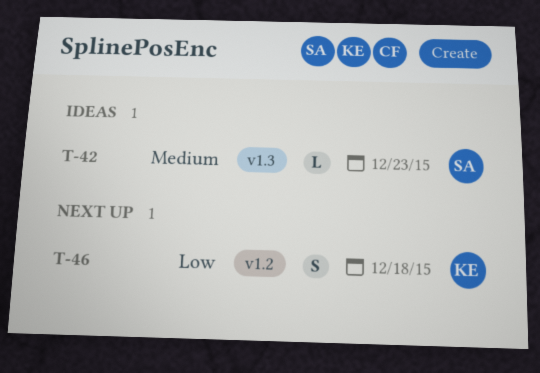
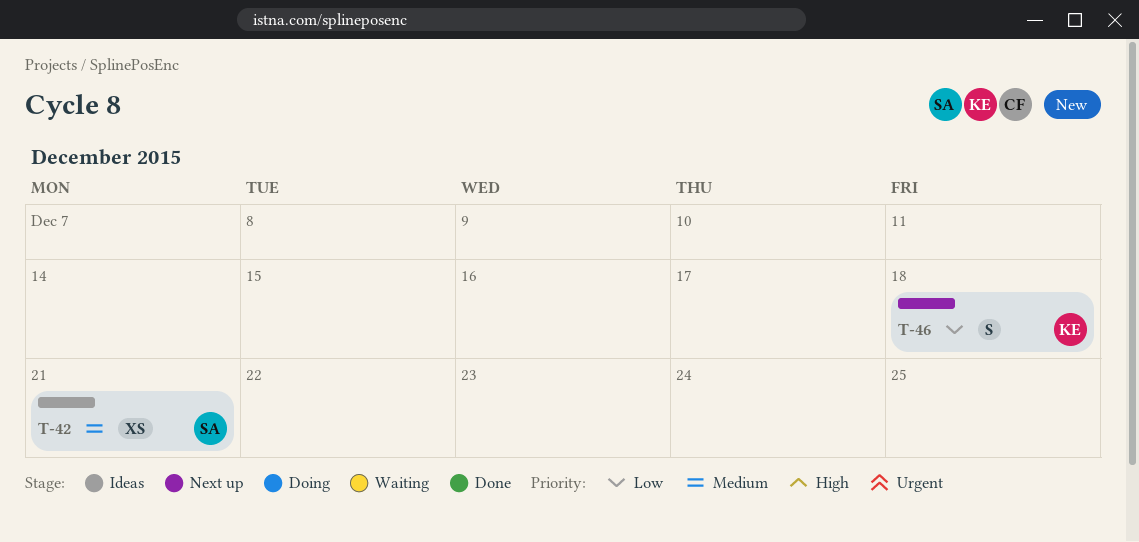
T-42, estimate: L -> XS
T-42, due: Dec 23 -> Dec 21

